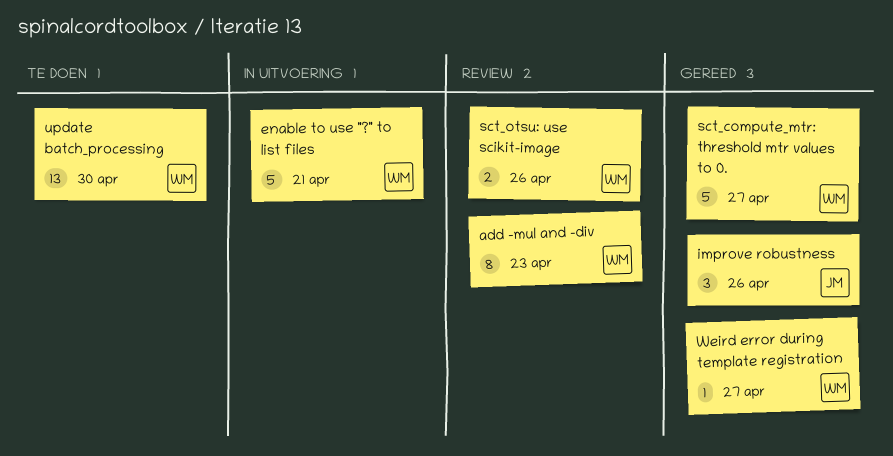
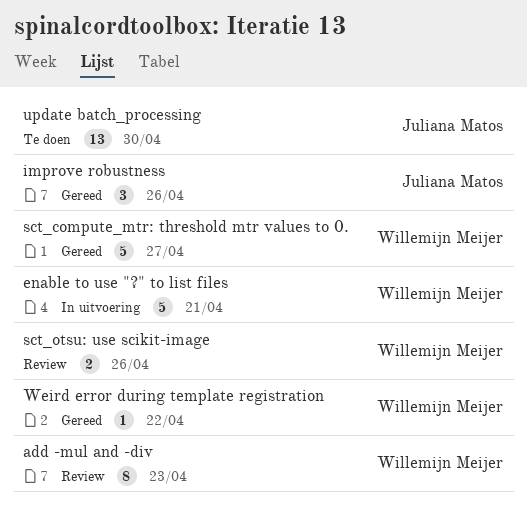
update batch_processing, owner: Willemijn Meijer -> Juliana Matos
Weird error during template registration, due: Apr 27 -> Apr 22

